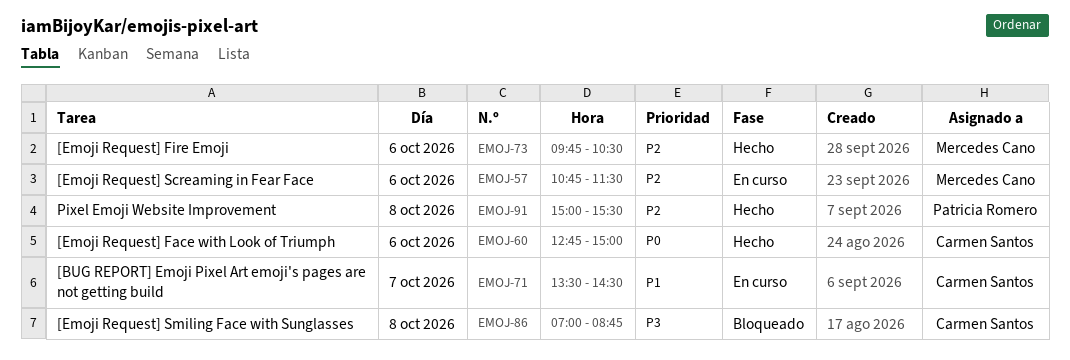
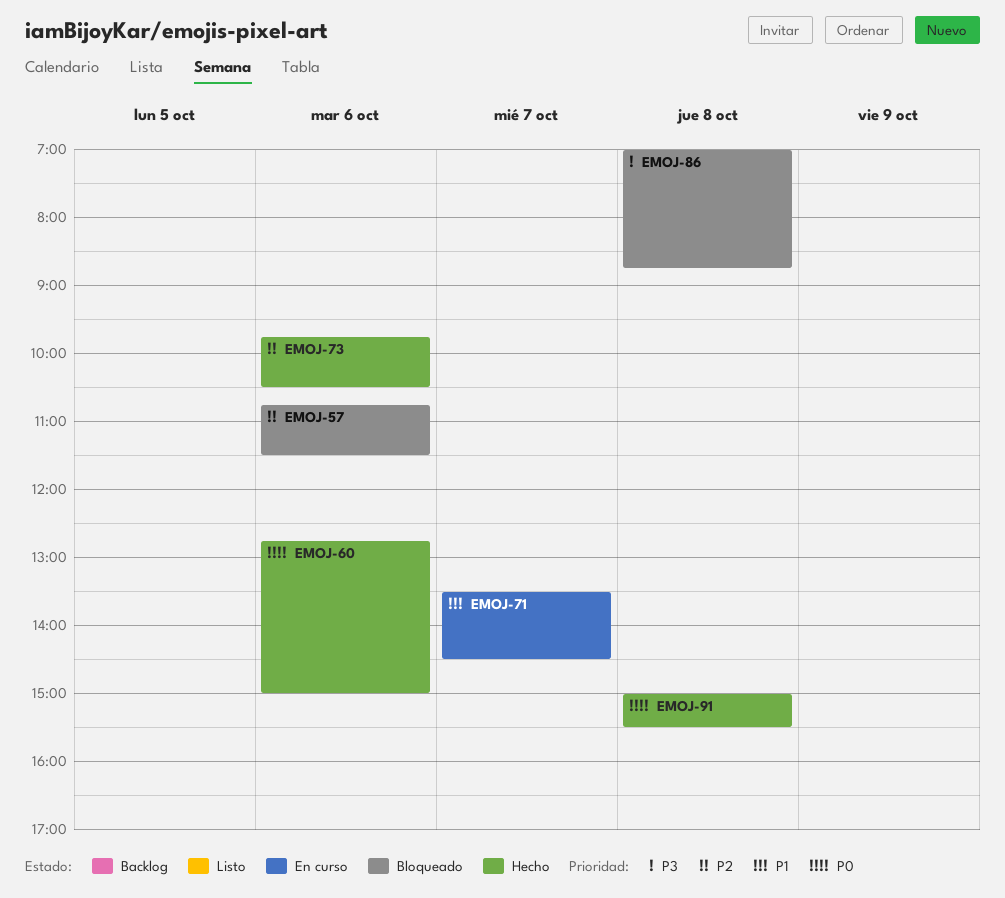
EMOJ-57, status: En curso -> Bloqueado
EMOJ-91, priority: P2 -> P0

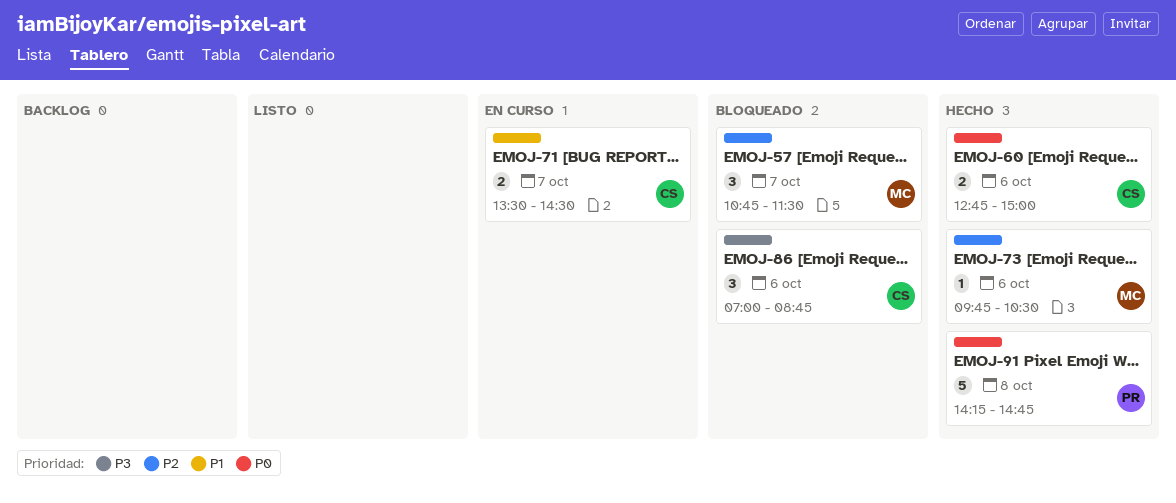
EMOJ-57, day: Oct 6 -> Oct 7
EMOJ-86, day: Oct 8 -> Oct 6
EMOJ-91, begins: 15:00 -> 14:15
EMOJ-91, ends: 15:30 -> 14:45

